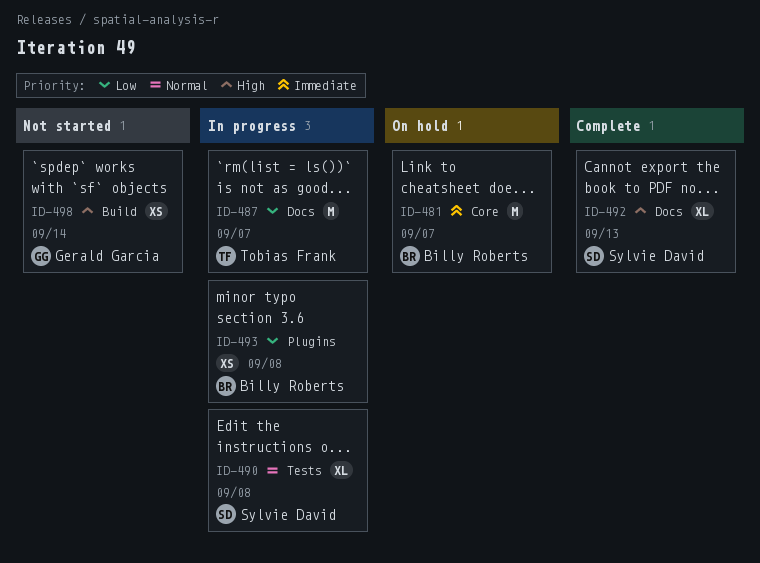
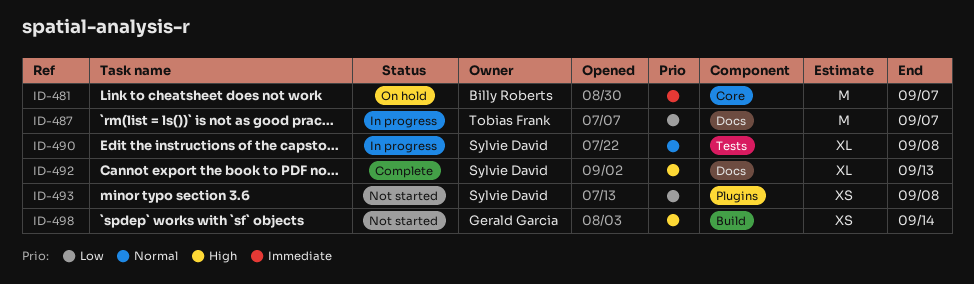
ID-493, status: In progress -> Not started
ID-493, owner: Billy Roberts -> Sylvie David

